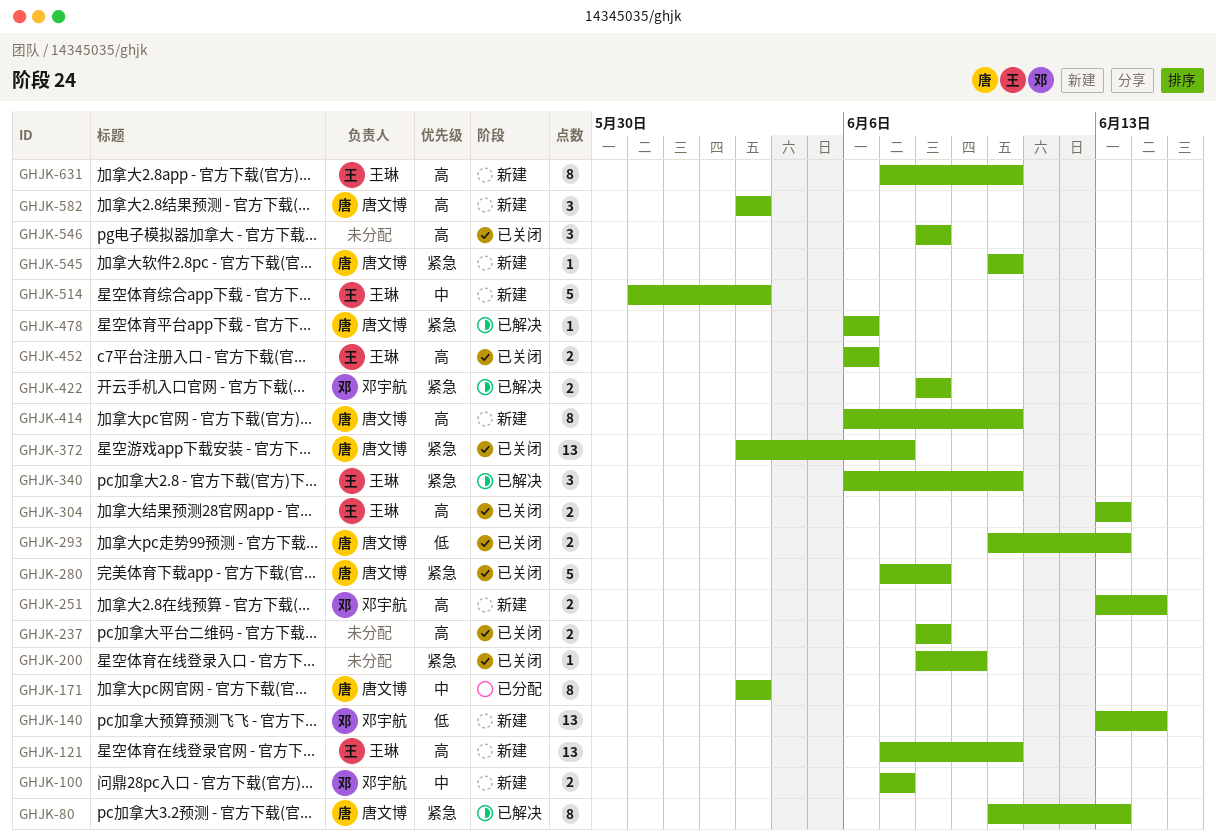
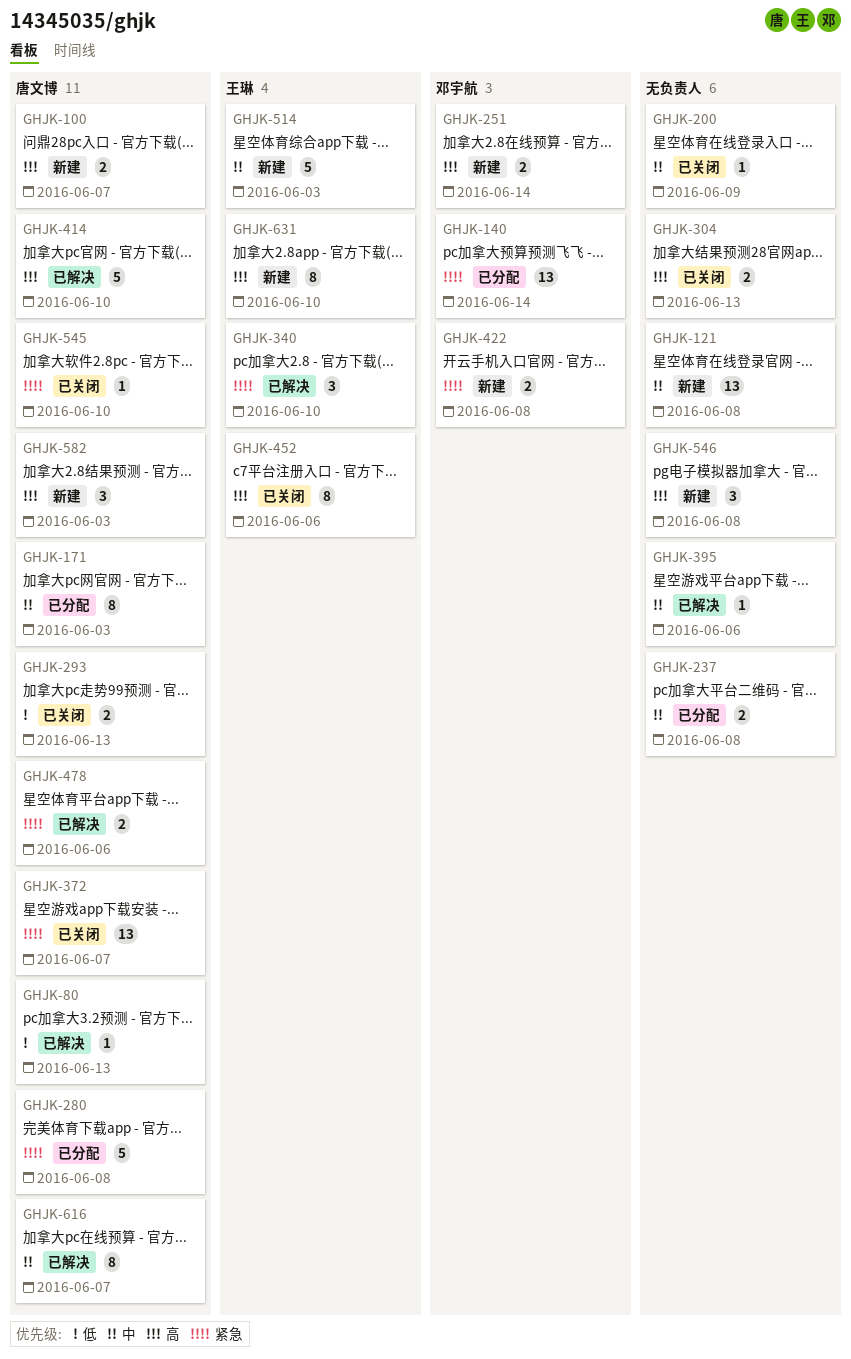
GHJK-80, priority: 紧急 -> 低
GHJK-80, estimate: 8 -> 1
GHJK-100, owner: 邓宇航 -> 唐文博
GHJK-100, priority: 中 -> 高
GHJK-121, owner: 王琳 -> none
GHJK-121, priority: 高 -> 中
GHJK-121, due: Jun 10 -> Jun 8
GHJK-140, status: 新建 -> 已分配
GHJK-140, priority: 低 -> 紧急
GHJK-200, priority: 紧急 -> 中
GHJK-237, status: 已关闭 -> 已分配
GHJK-237, priority: 高 -> 中
GHJK-280, status: 已关闭 -> 已分配
GHJK-304, owner: 王琳 -> none
GHJK-395: none -> present
GHJK-414, status: 新建 -> 已解决
GHJK-414, estimate: 8 -> 5
GHJK-422, status: 已解决 -> 新建
GHJK-452, estimate: 2 -> 8
GHJK-478, estimate: 1 -> 2
GHJK-545, status: 新建 -> 已关闭
GHJK-546, status: 已关闭 -> 新建
GHJK-616: none -> present

